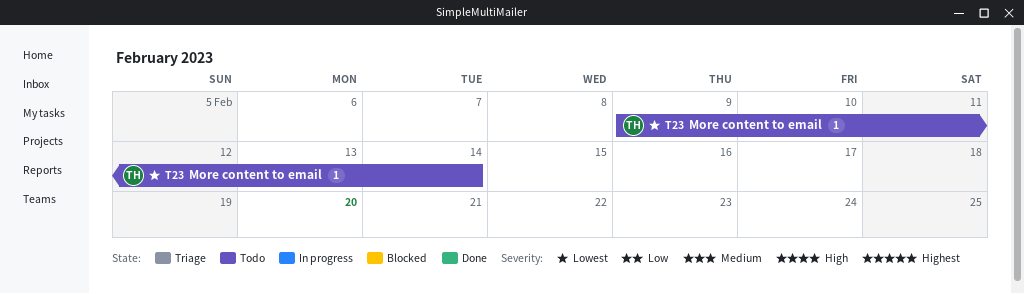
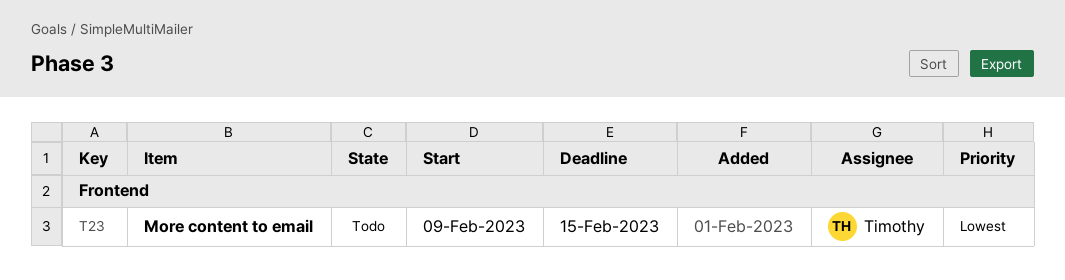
T23, due: Feb 14 -> Feb 15

